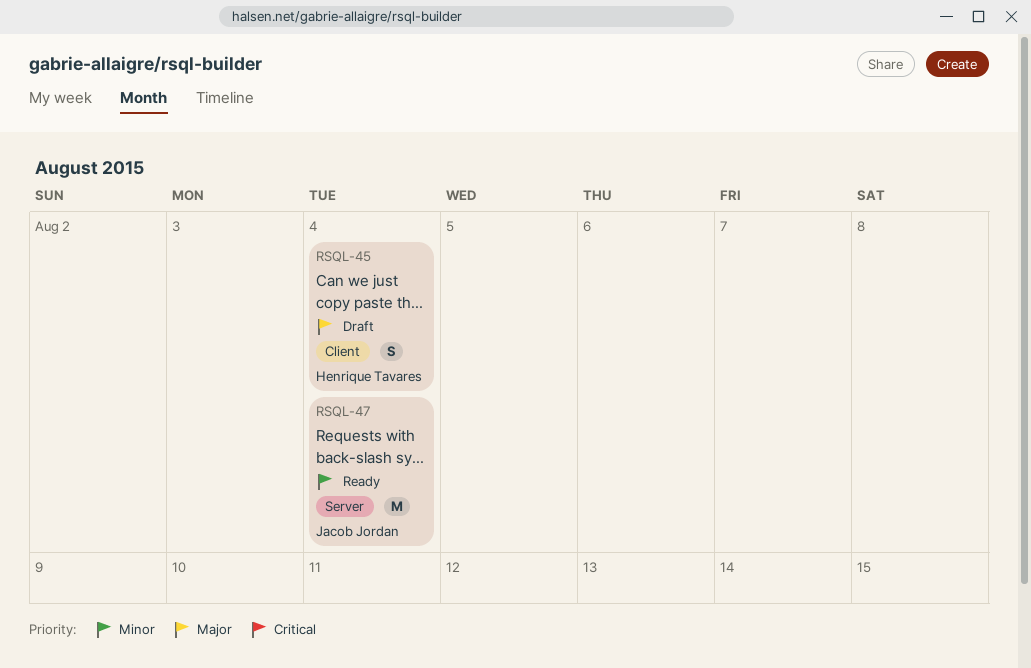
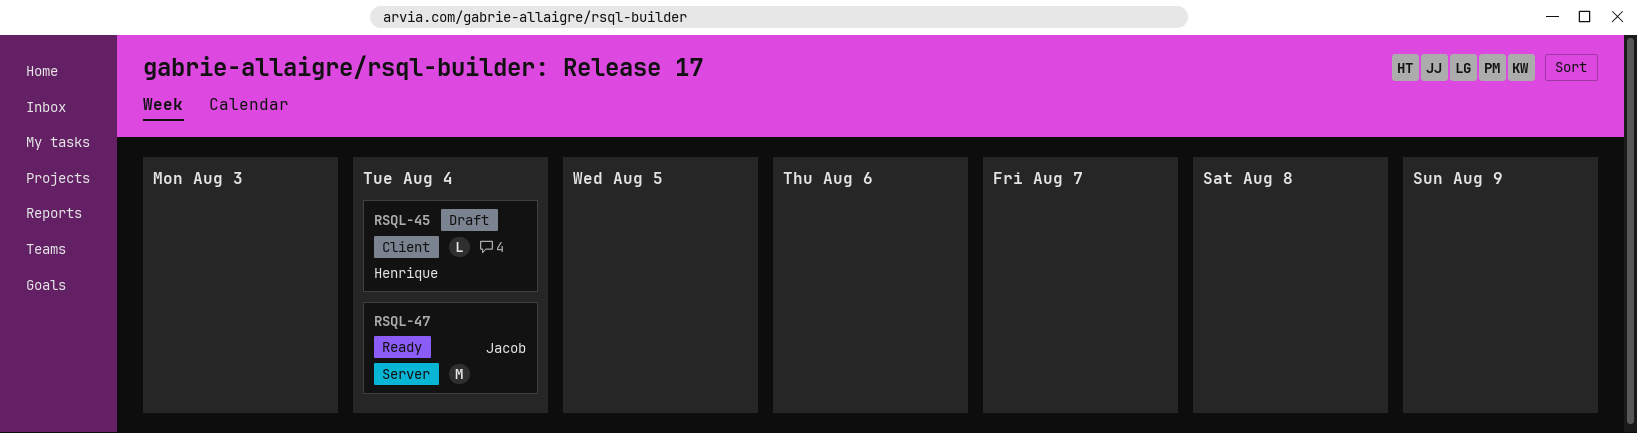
RSQL-45, estimate: S -> L

